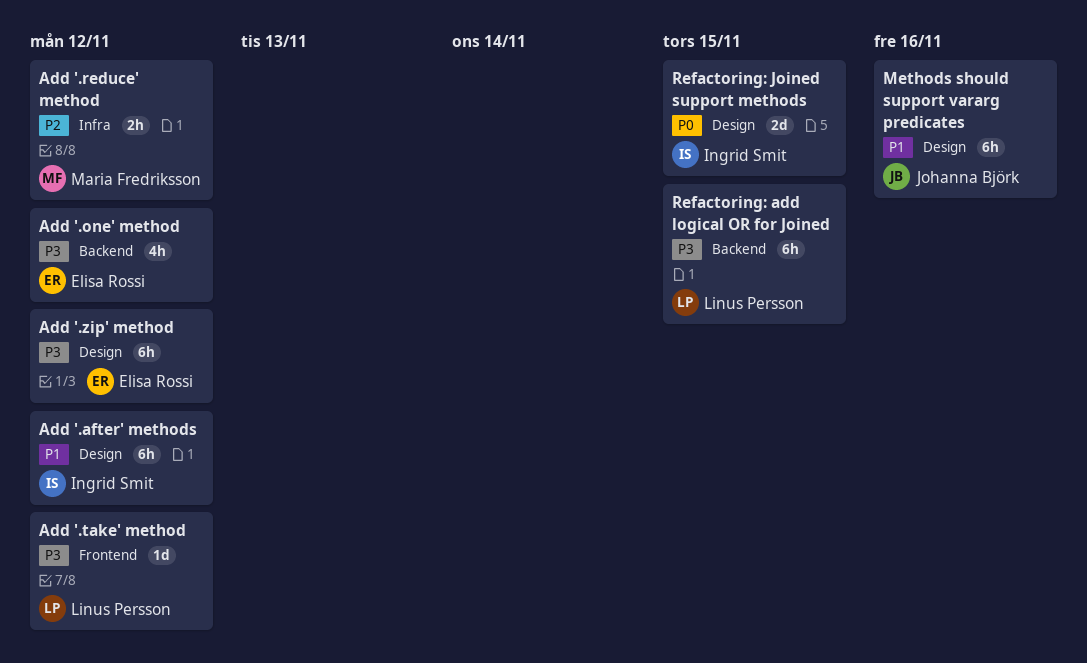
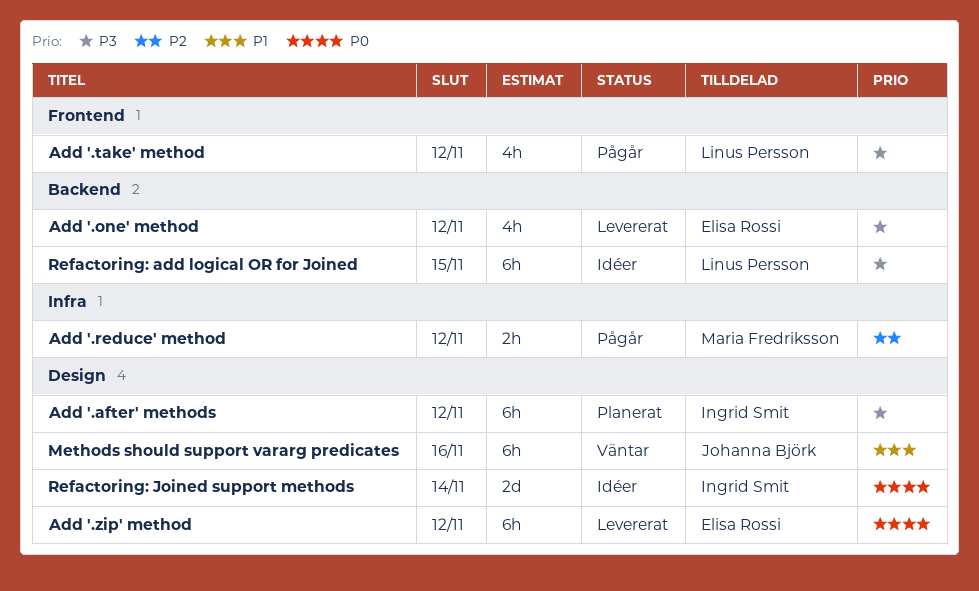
Add '.after' methods, priority: P1 -> P3
Add '.take' method, estimate: 1d -> 4h
Add '.zip' method, priority: P3 -> P0
Refactoring: Joined support methods, due: Nov 15 -> Nov 14

